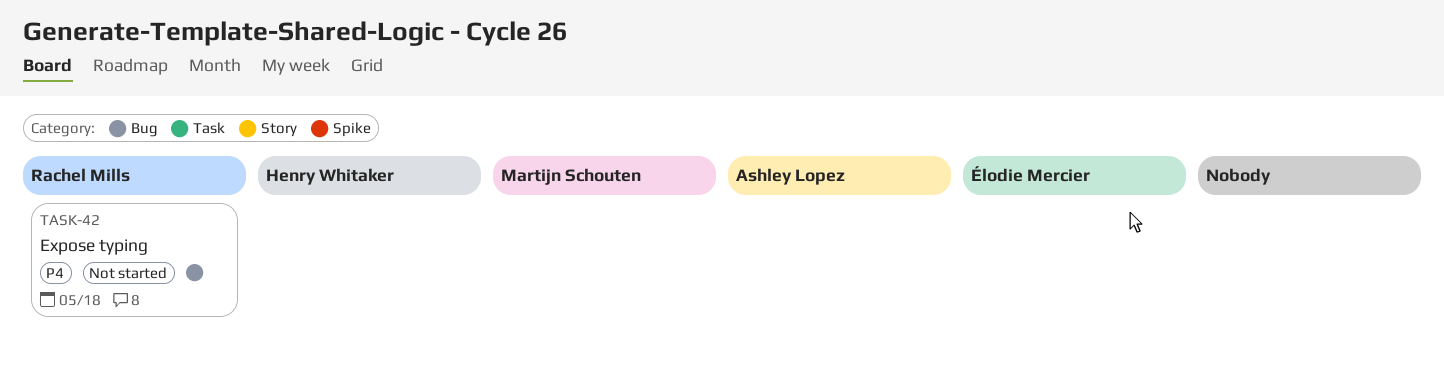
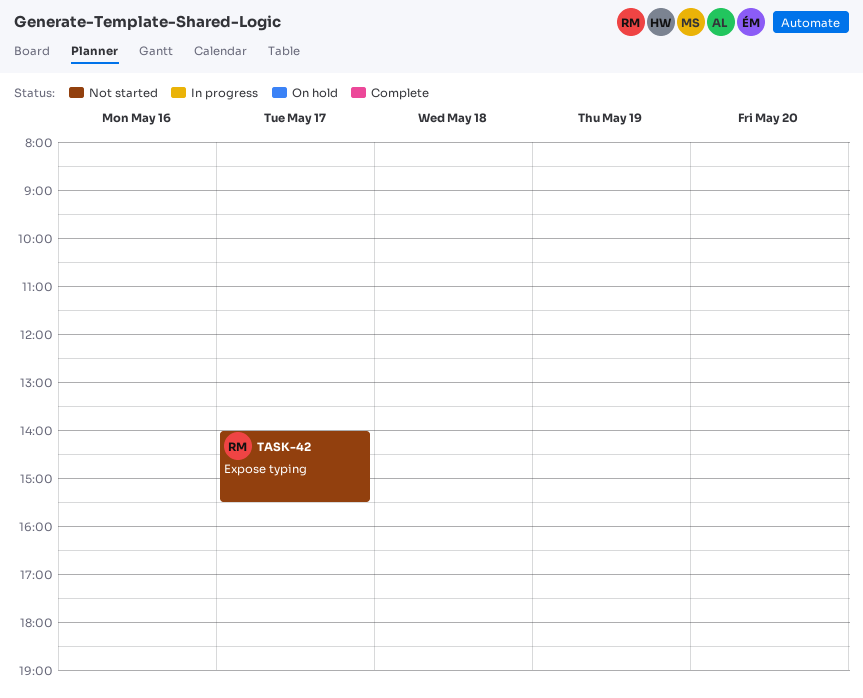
TASK-42, day: May 18 -> May 17

